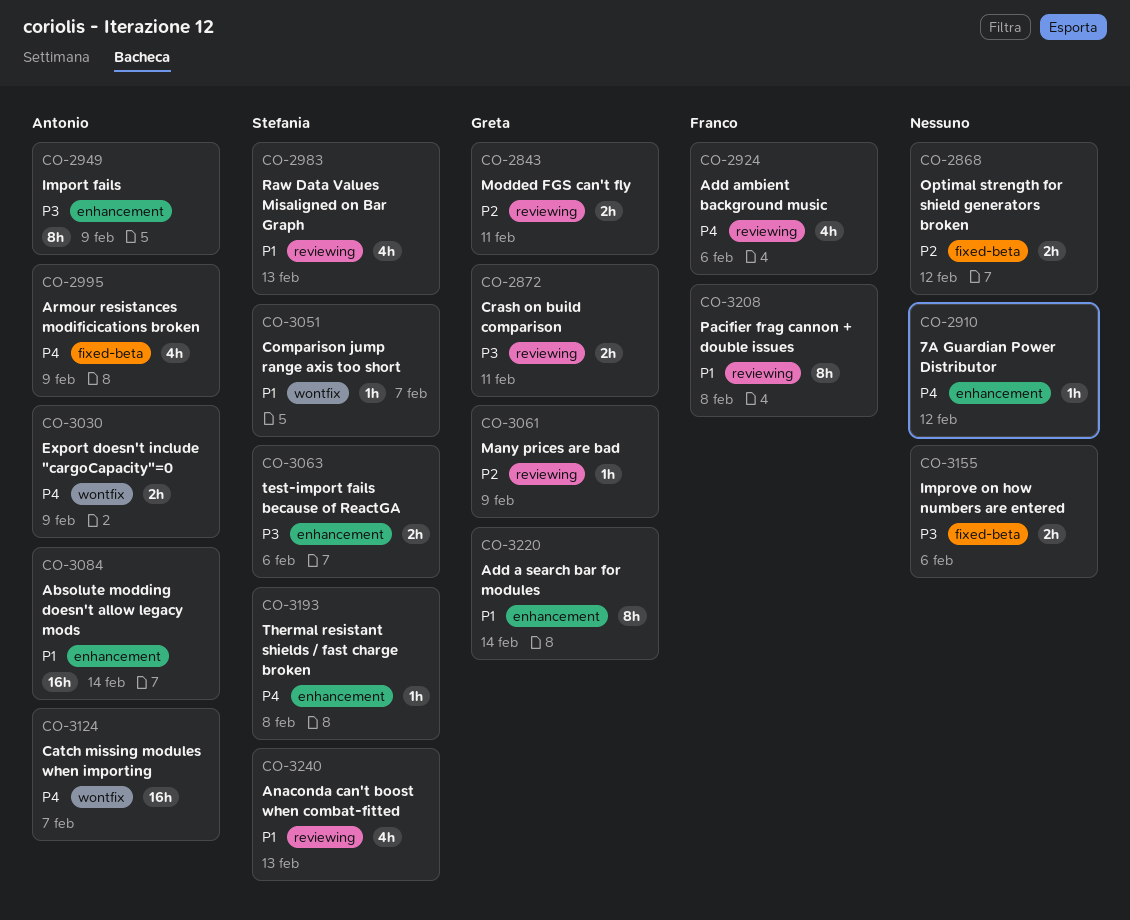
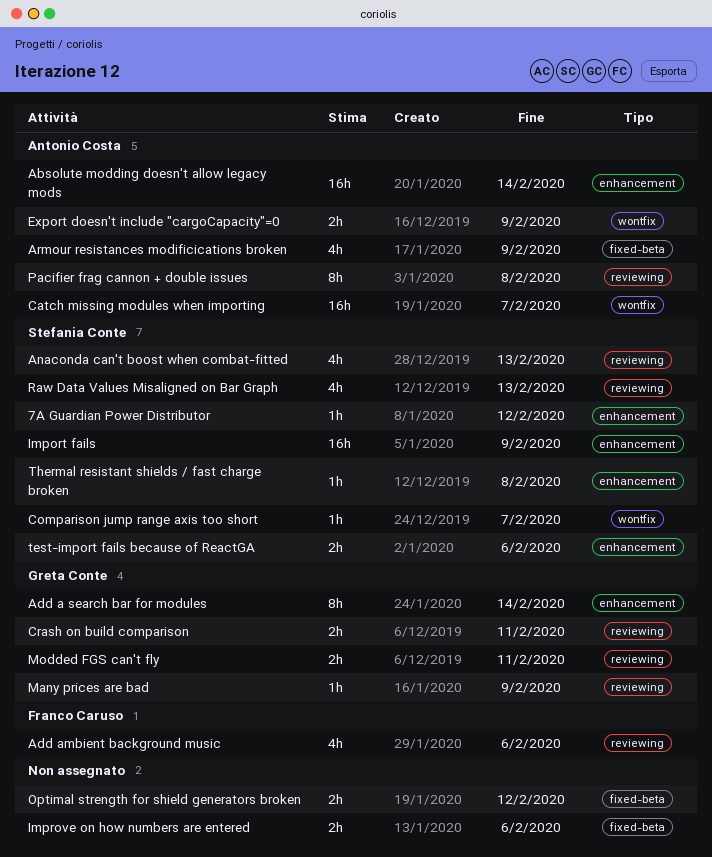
7A Guardian Power Distributor, owner: none -> Stefania Conte
Import fails, owner: Antonio Costa -> Stefania Conte
Import fails, estimate: 8h -> 16h
Pacifier frag cannon + double issues, owner: Franco Caruso -> Antonio Costa

